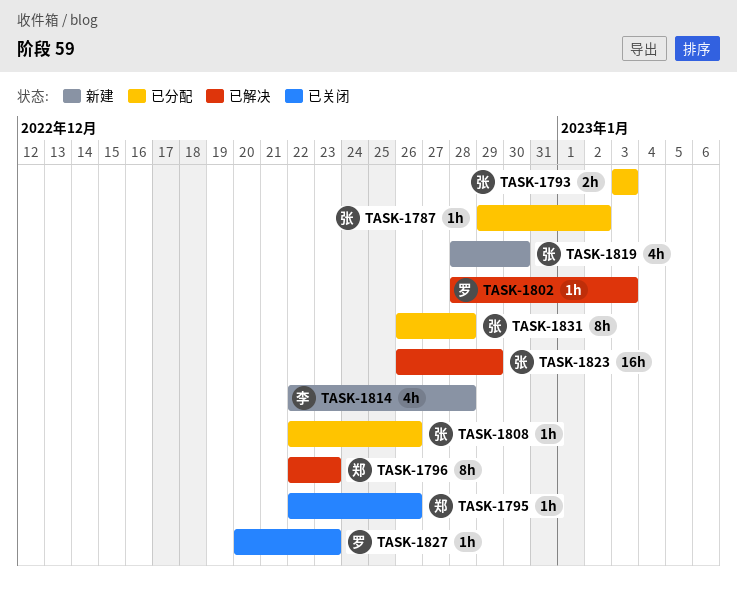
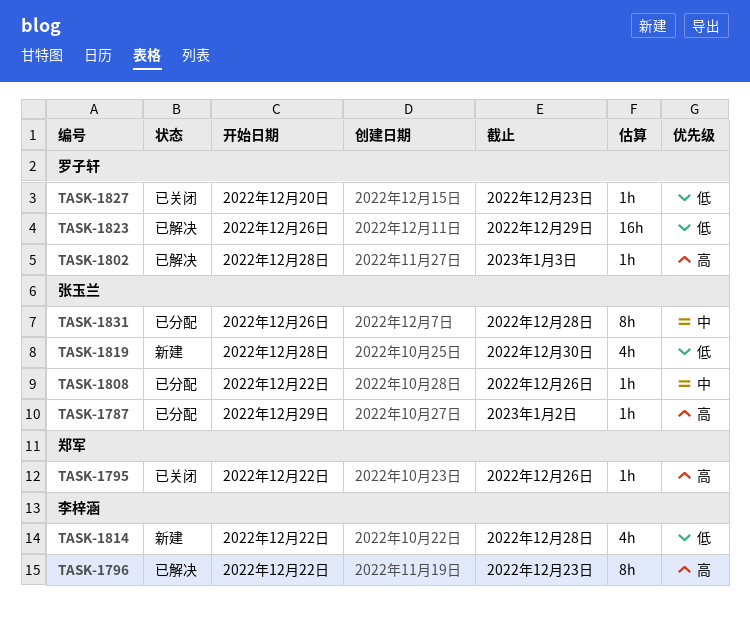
TASK-1793: present -> none
TASK-1796, owner: 郑军 -> 李梓涵
TASK-1823, owner: 张玉兰 -> 罗子轩

